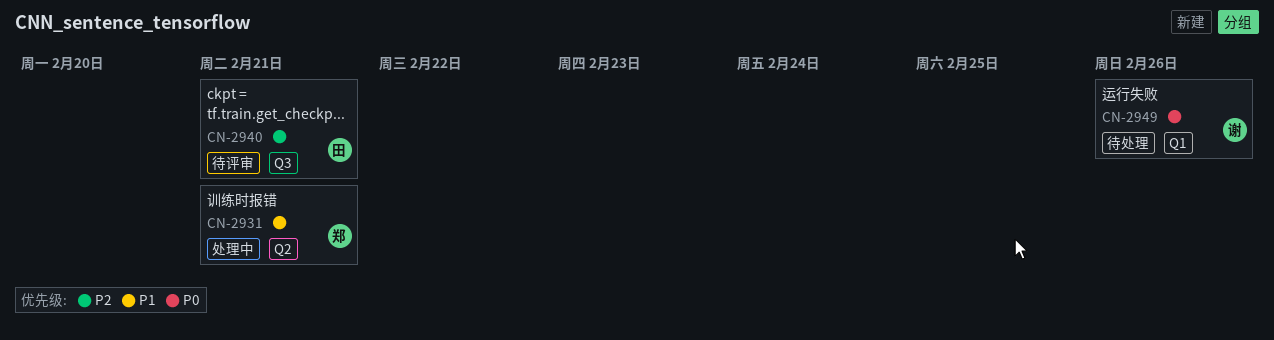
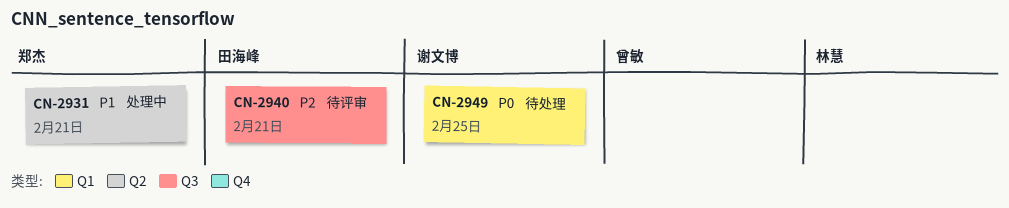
CN-2949, due: Feb 26 -> Feb 25

